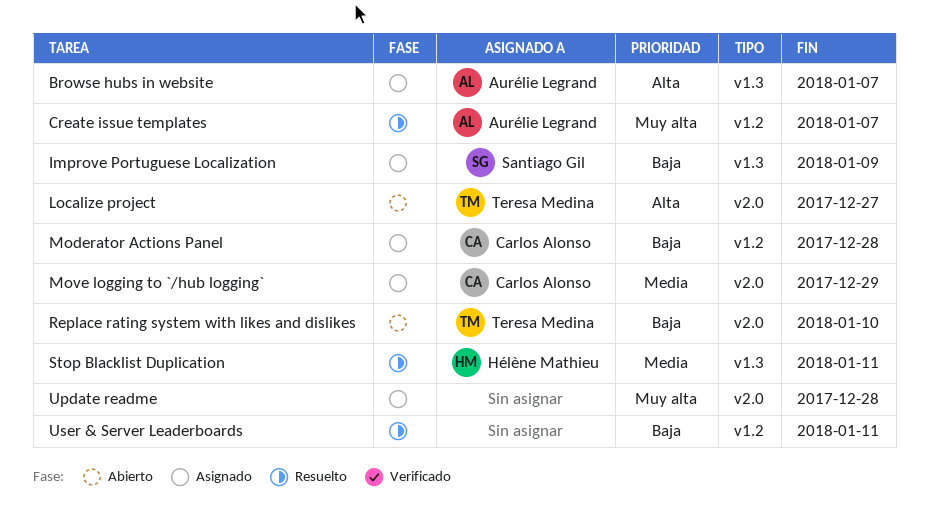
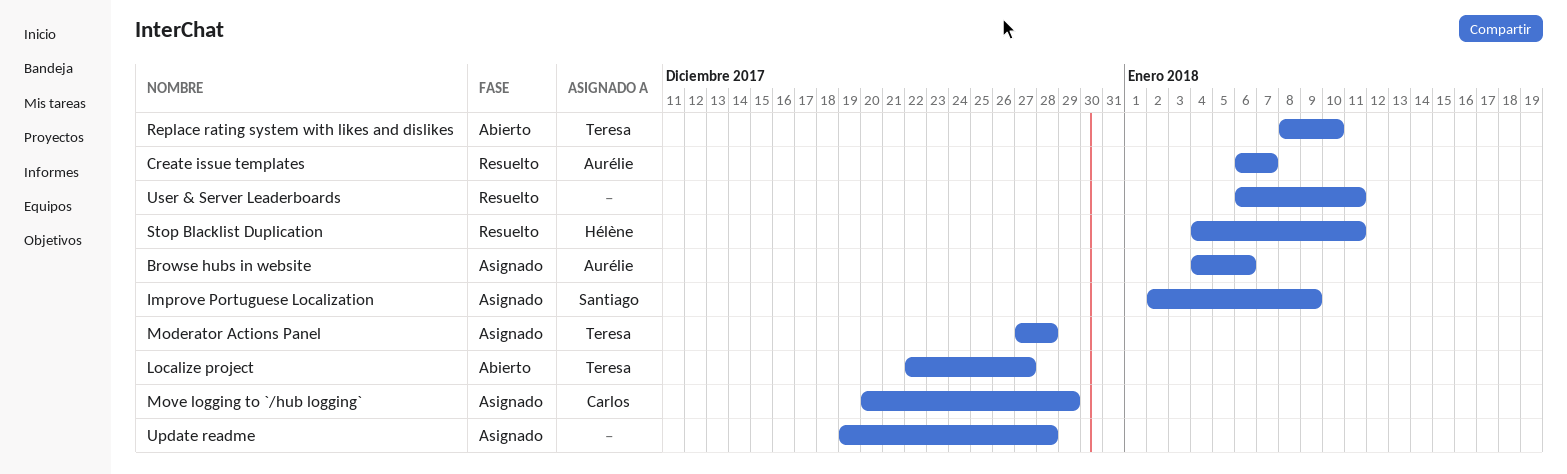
Browse hubs in website, due: Jan 7 -> Jan 6
Moderator Actions Panel, owner: Carlos Alonso -> Teresa Medina

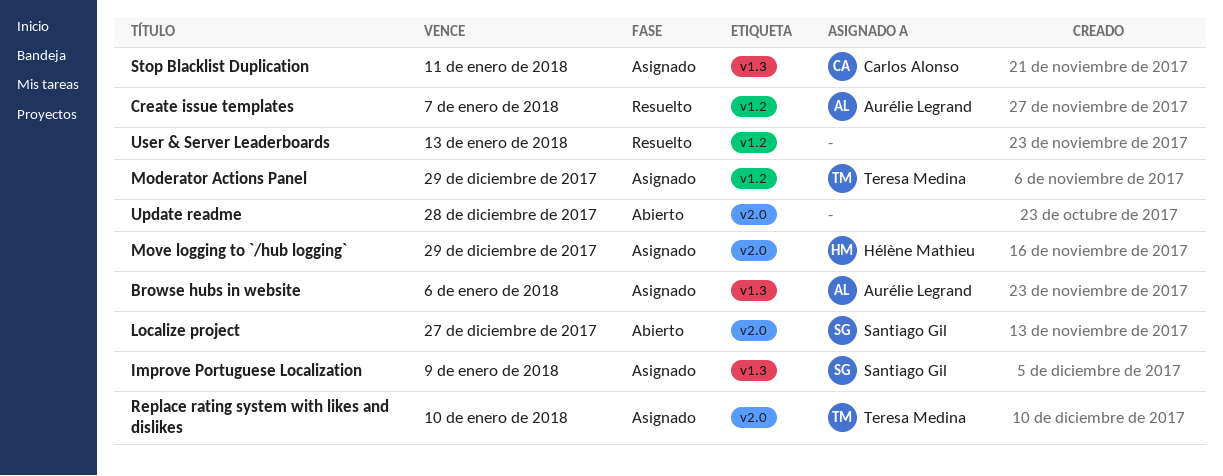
Localize project, owner: Teresa Medina -> Santiago Gil
Moderator Actions Panel, due: Dec 28 -> Dec 29
Move logging to `/hub logging`, owner: Carlos Alonso -> Hélène Mathieu
Replace rating system with likes and dislikes, status: Abierto -> Asignado
Stop Blacklist Duplication, status: Resuelto -> Asignado
Stop Blacklist Duplication, owner: Hélène Mathieu -> Carlos Alonso
Update readme, status: Asignado -> Abierto
User & Server Leaderboards, due: Jan 11 -> Jan 13

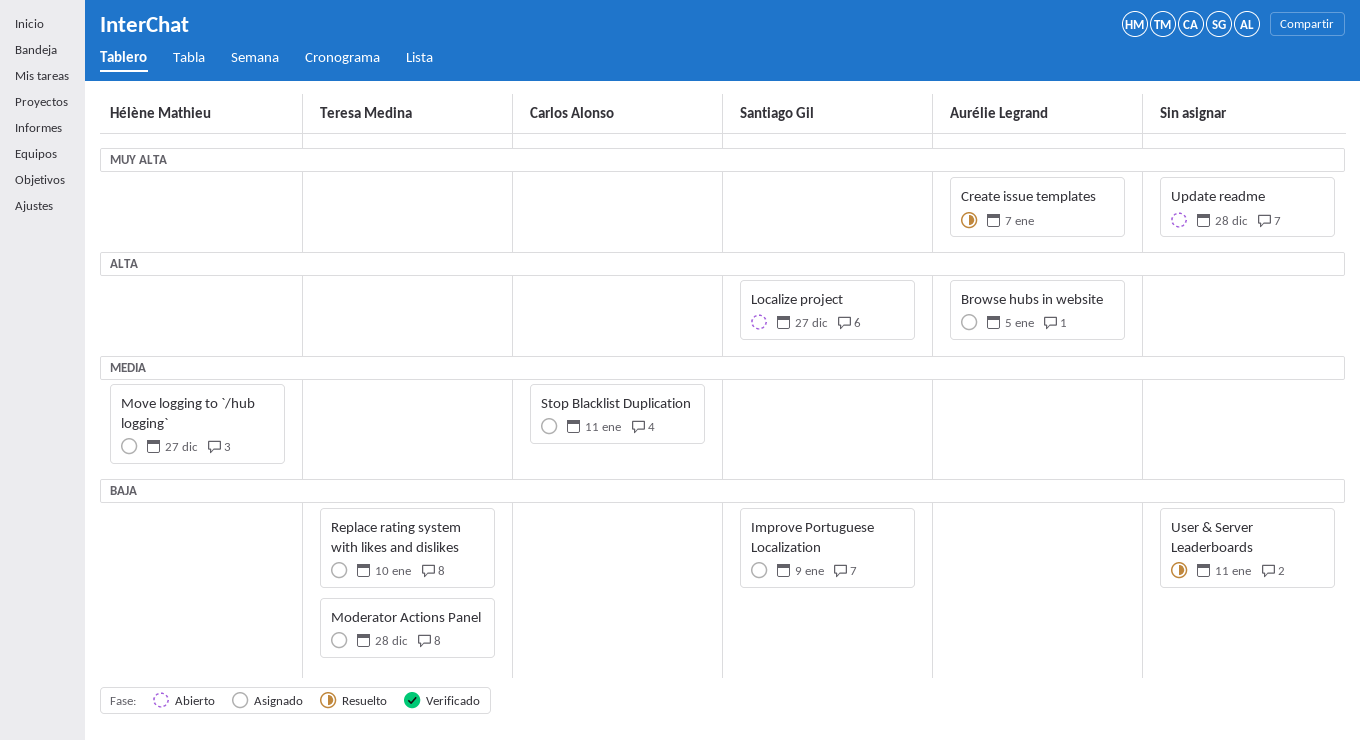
Browse hubs in website, due: Jan 6 -> Jan 5
Moderator Actions Panel, due: Dec 29 -> Dec 28
Move logging to `/hub logging`, due: Dec 29 -> Dec 27
User & Server Leaderboards, due: Jan 13 -> Jan 11

